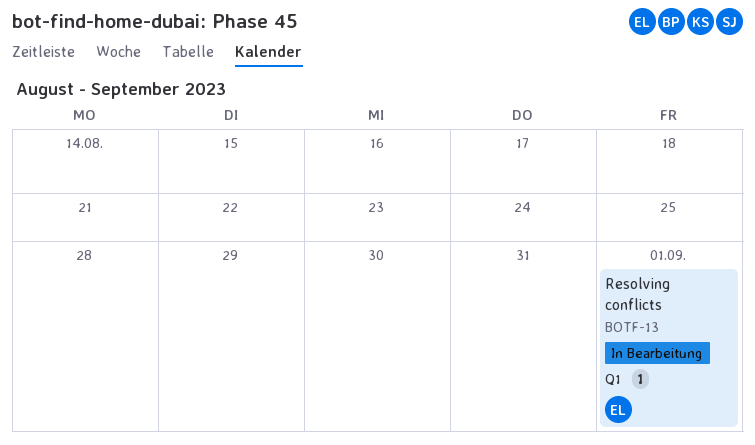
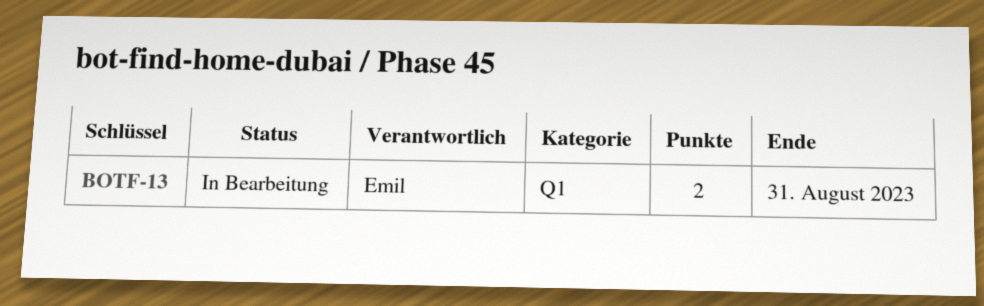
BOTF-13, estimate: 1 -> 2
BOTF-13, due: Sep 1 -> Aug 31

